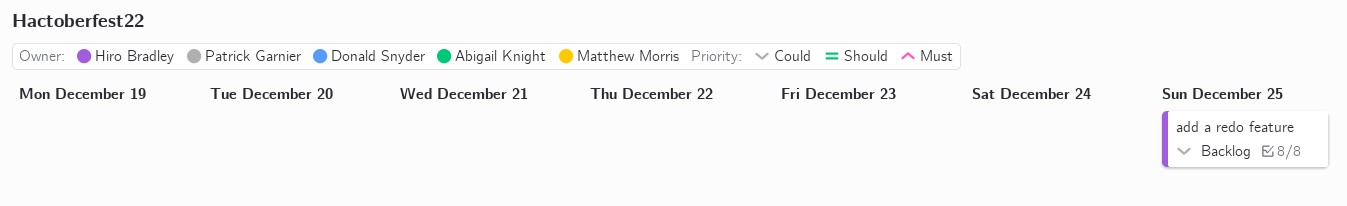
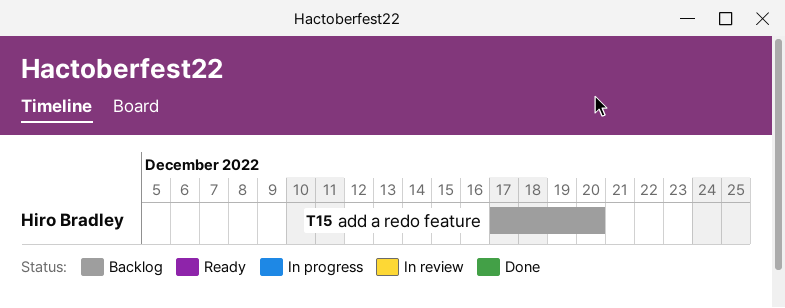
add a redo feature, due: Dec 25 -> Dec 20

